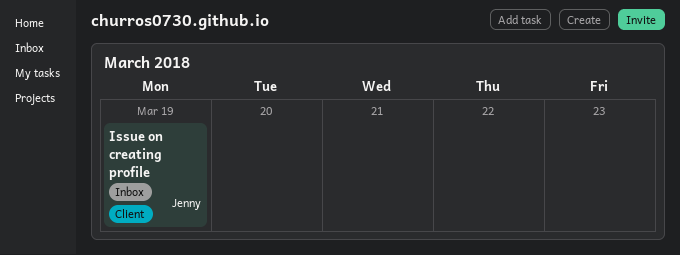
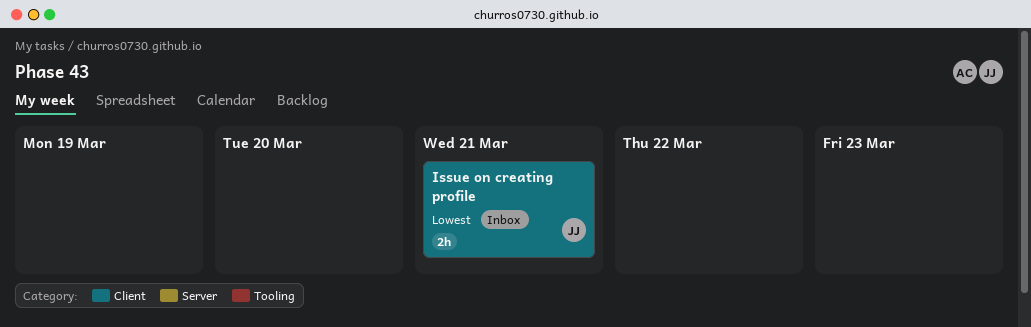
Issue on creating profile, due: Mar 19 -> Mar 21

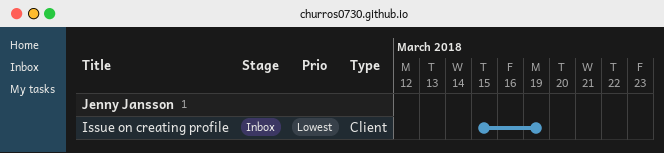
Issue on creating profile, due: Mar 21 -> Mar 19

